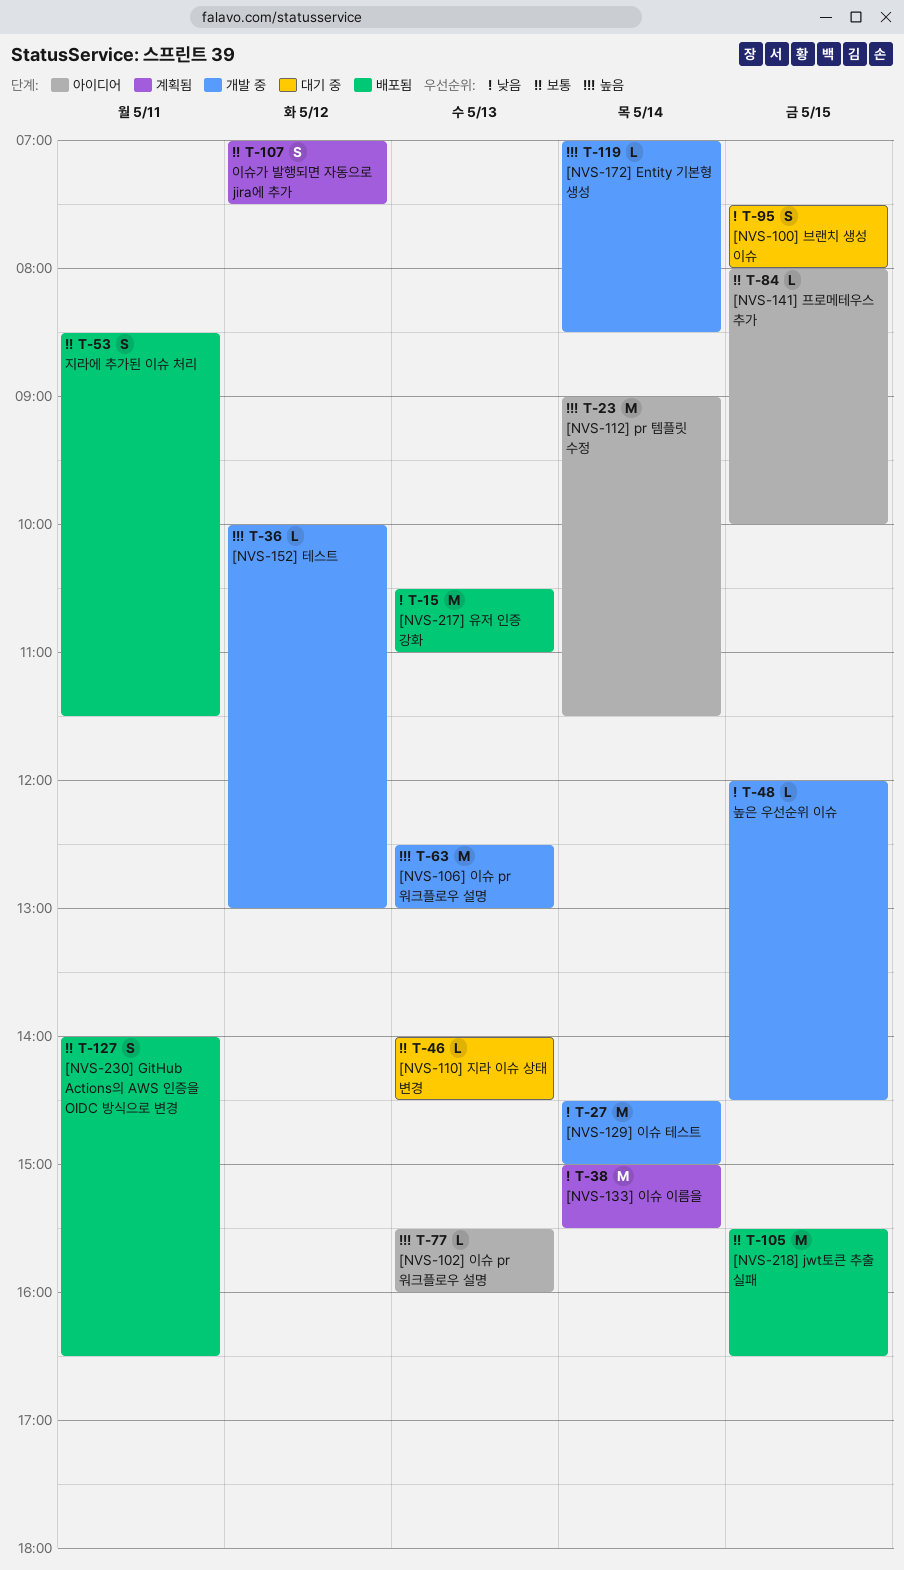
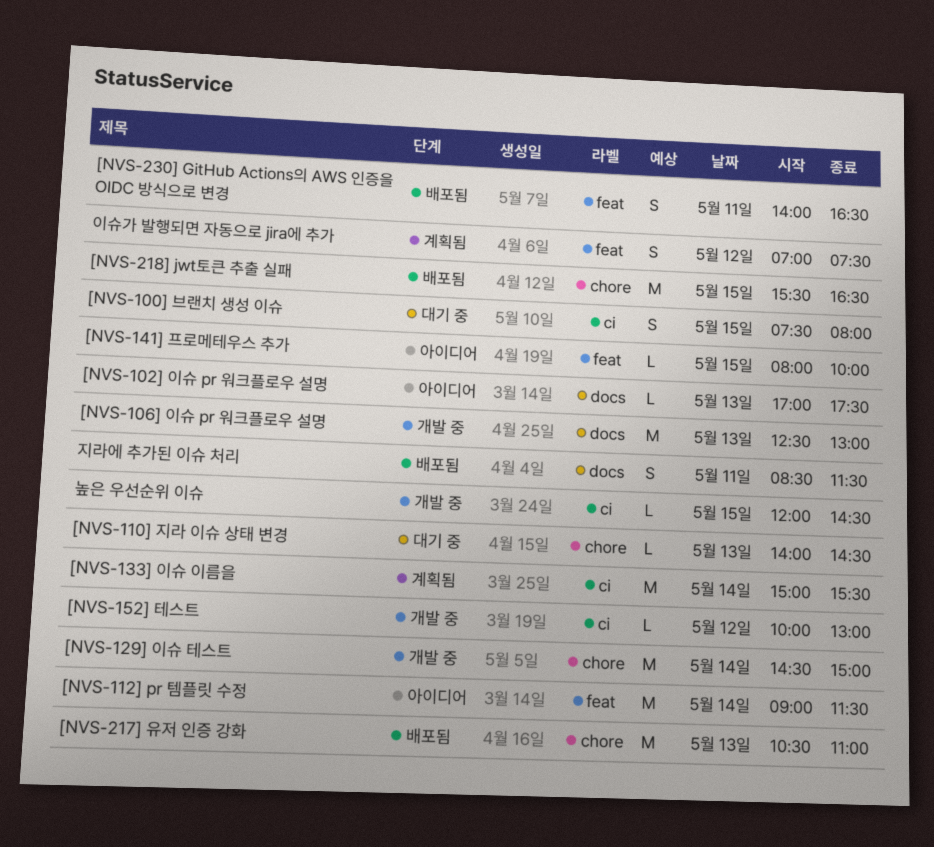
[NVS-102] 이슈 pr 워크플로우 설명, begins: 15:30 -> 17:00
[NVS-102] 이슈 pr 워크플로우 설명, ends: 16:00 -> 17:30
[NVS-172] Entity 기본형 생성: present -> none

